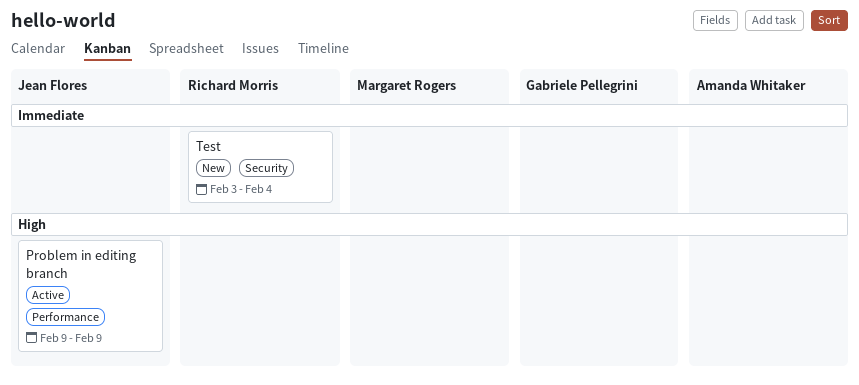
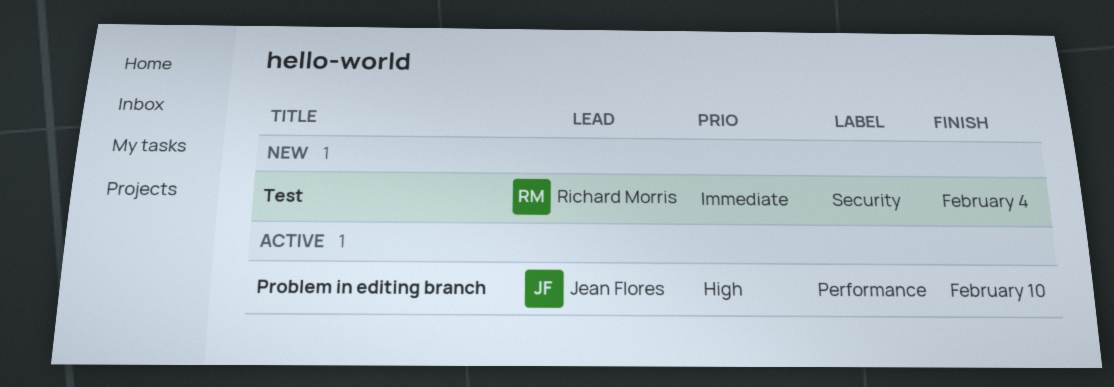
Problem in editing branch, due: Feb 9 -> Feb 10

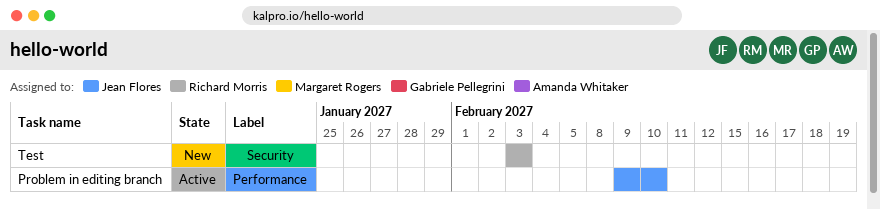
Test, due: Feb 4 -> Feb 3

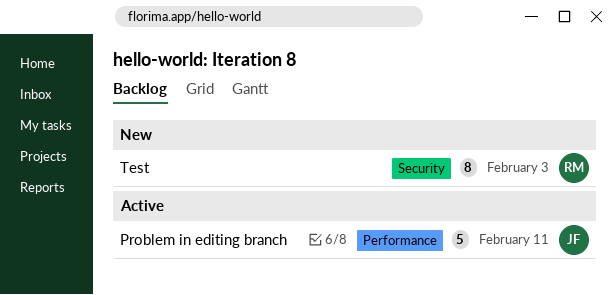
Problem in editing branch, due: Feb 10 -> Feb 11

